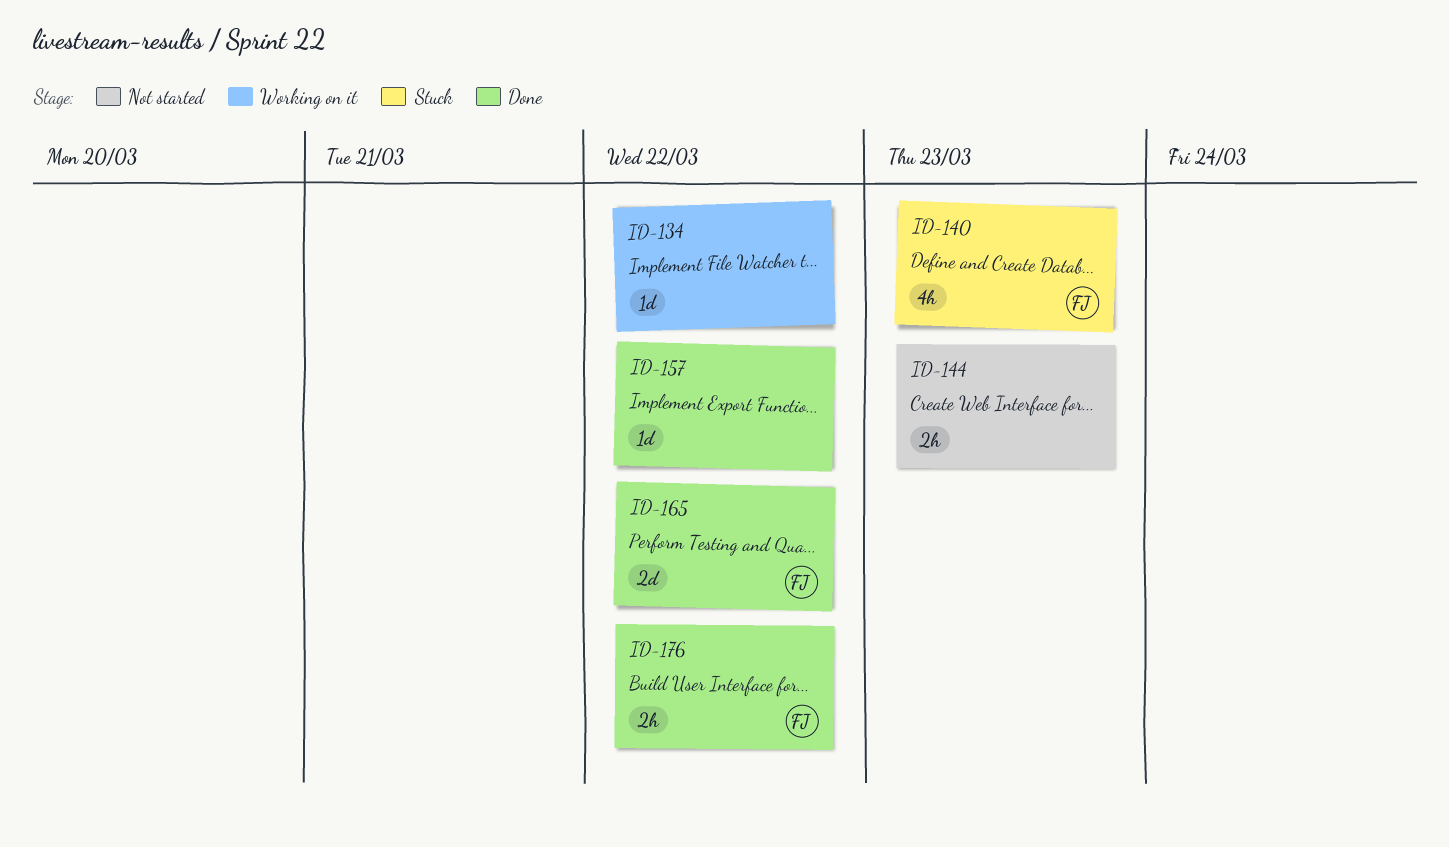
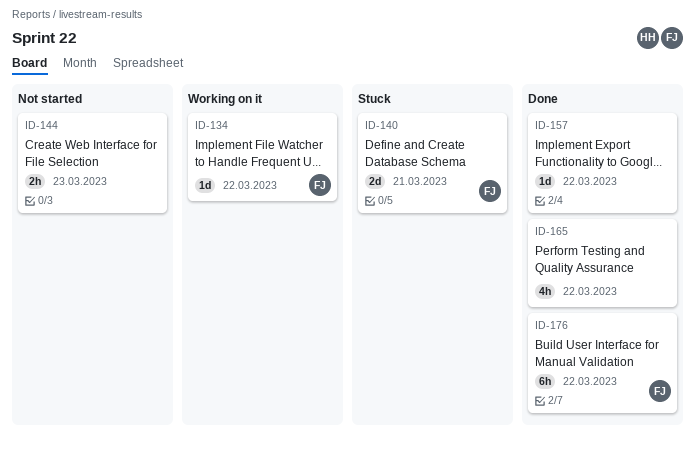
ID-134, owner: none -> FJ
ID-140, estimate: 4h -> 2d
ID-140, due: Mar 23 -> Mar 21
ID-165, owner: FJ -> none
ID-165, estimate: 2d -> 4h
ID-176, estimate: 2h -> 6h

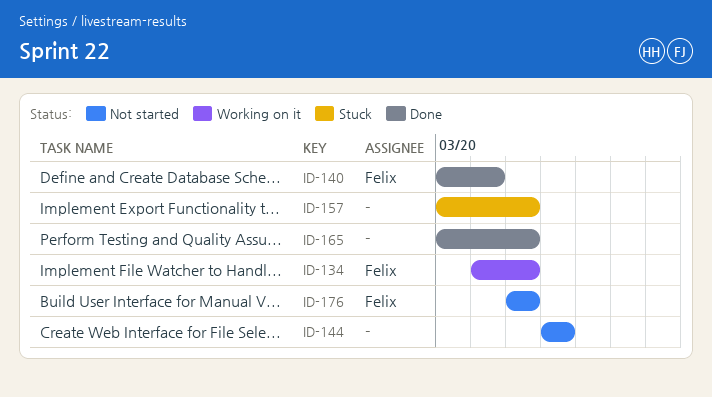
ID-140, status: Stuck -> Done
ID-157, status: Done -> Stuck
ID-176, status: Done -> Not started

